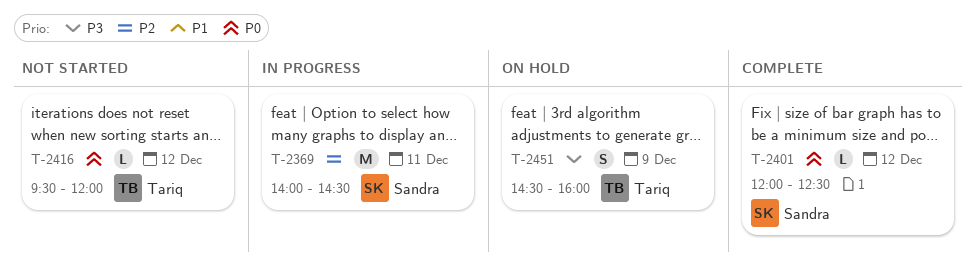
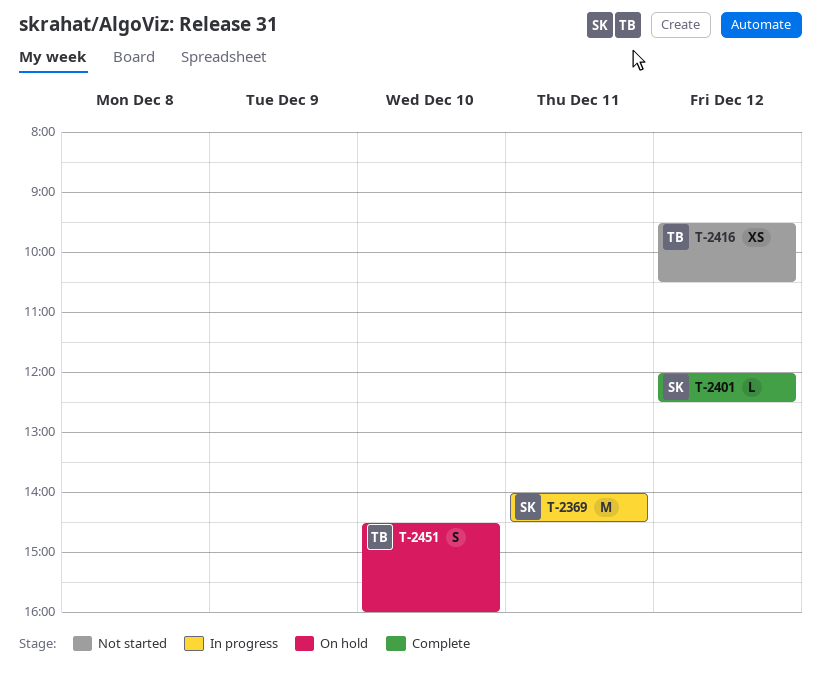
T-2416, estimate: L -> XS
T-2416, ends: 12:00 -> 10:30
T-2451, day: Dec 9 -> Dec 10

